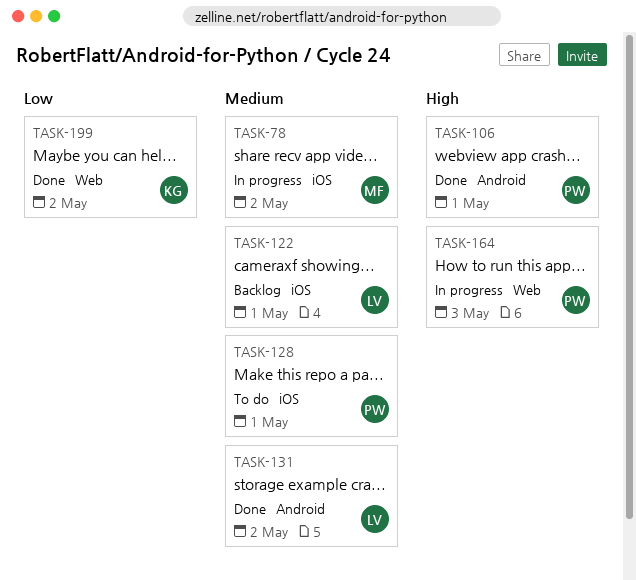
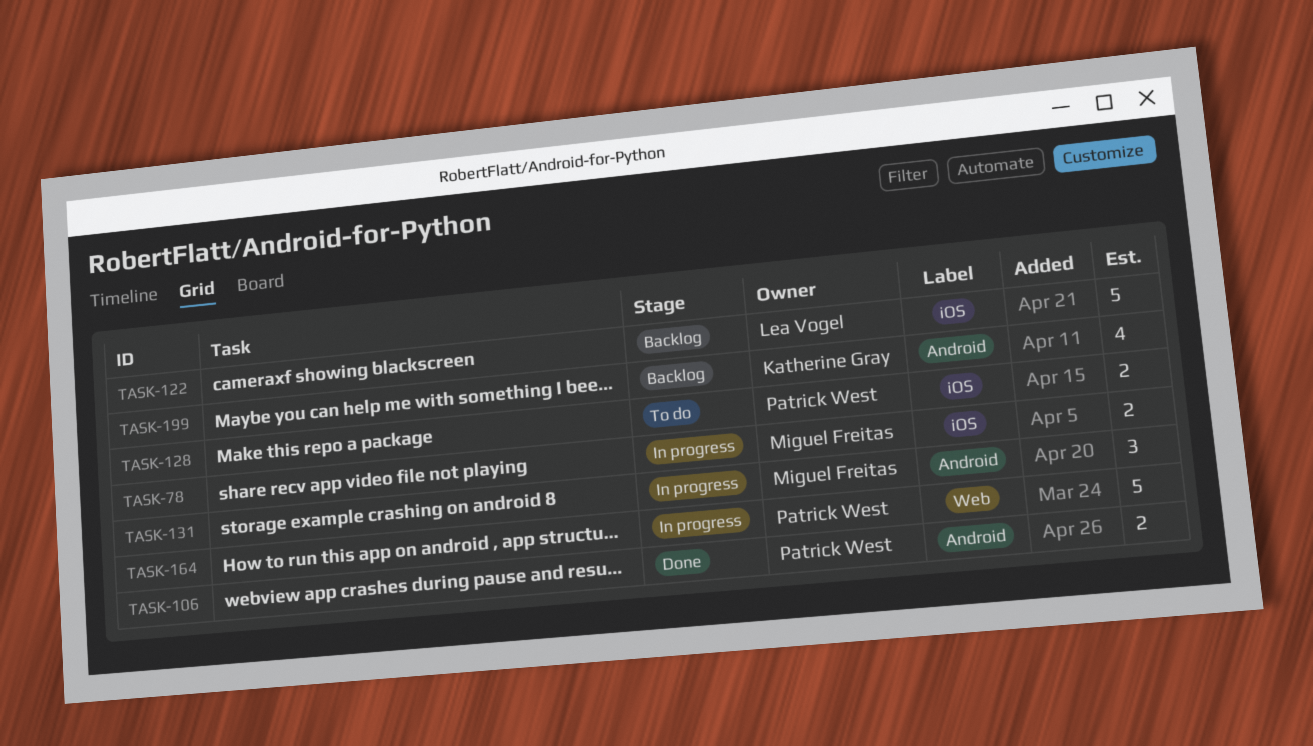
TASK-131, status: Done -> In progress
TASK-131, owner: Lea Vogel -> Miguel Freitas
TASK-199, status: Done -> Backlog
TASK-199, label: Web -> Android

